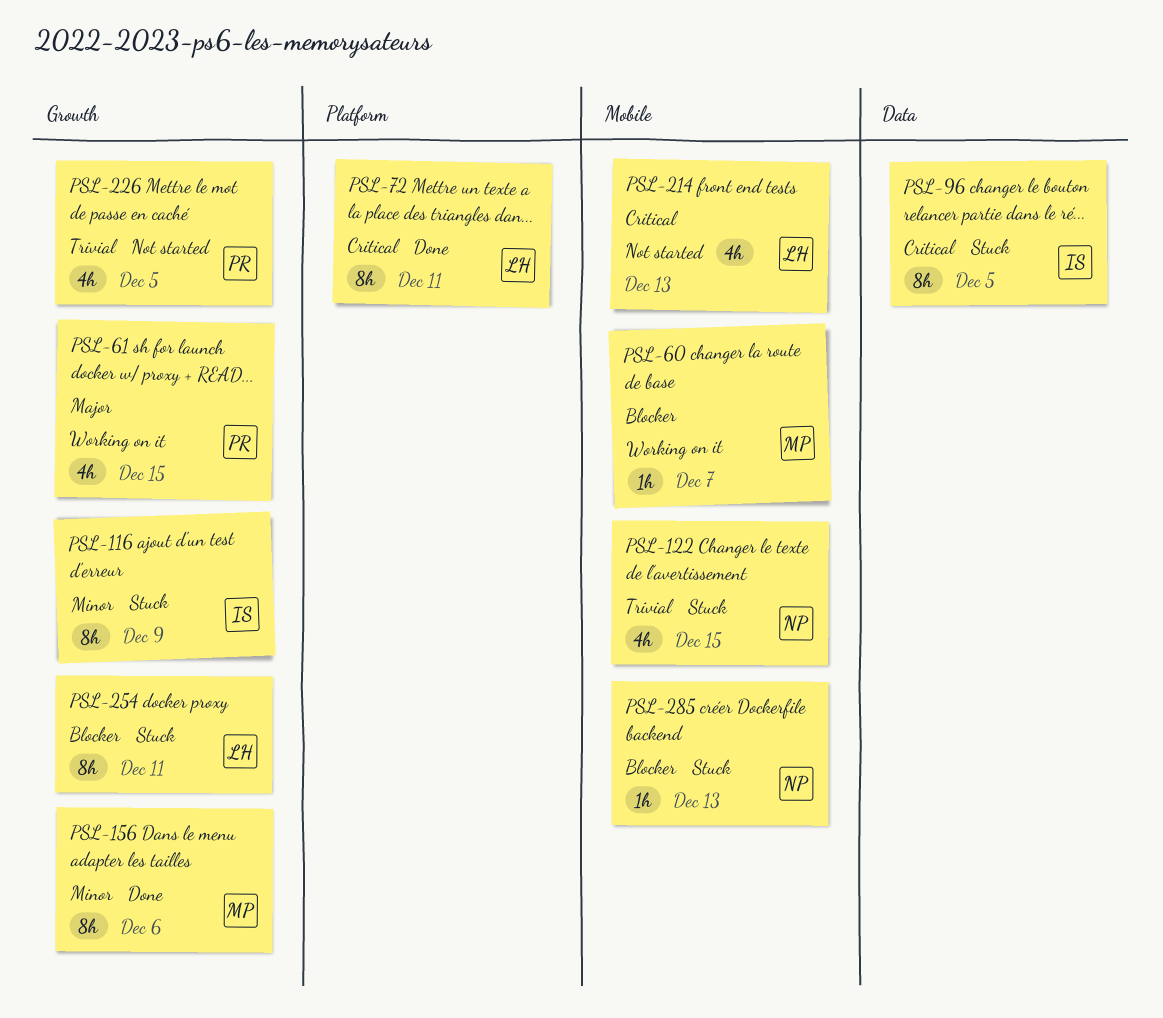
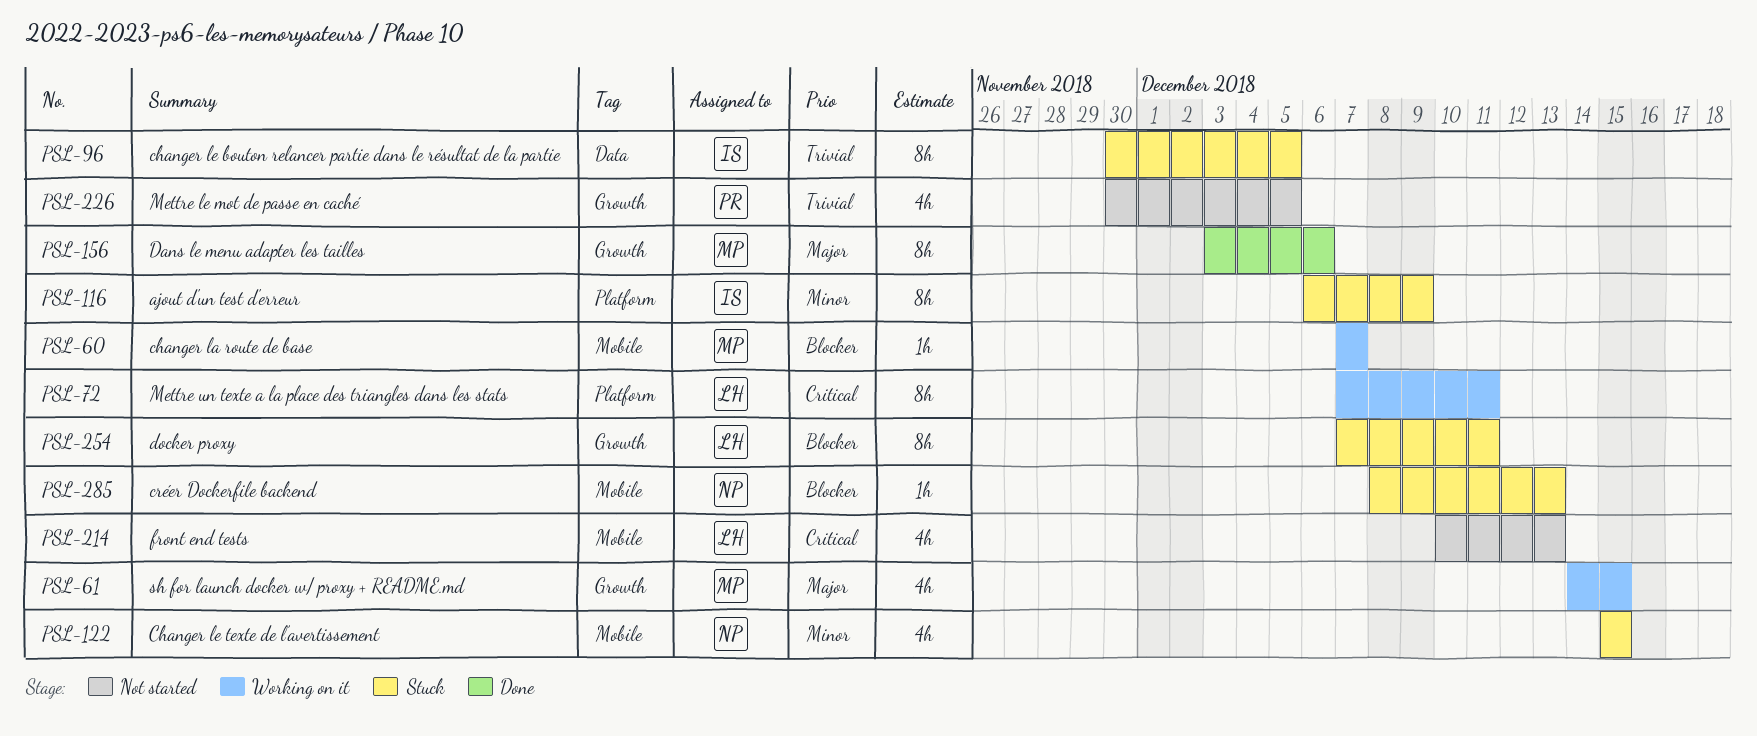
PSL-61, owner: PR -> MP
PSL-72, status: Done -> Working on it
PSL-96, priority: Critical -> Trivial
PSL-116, label: Growth -> Platform
PSL-122, priority: Trivial -> Minor
PSL-156, priority: Minor -> Major

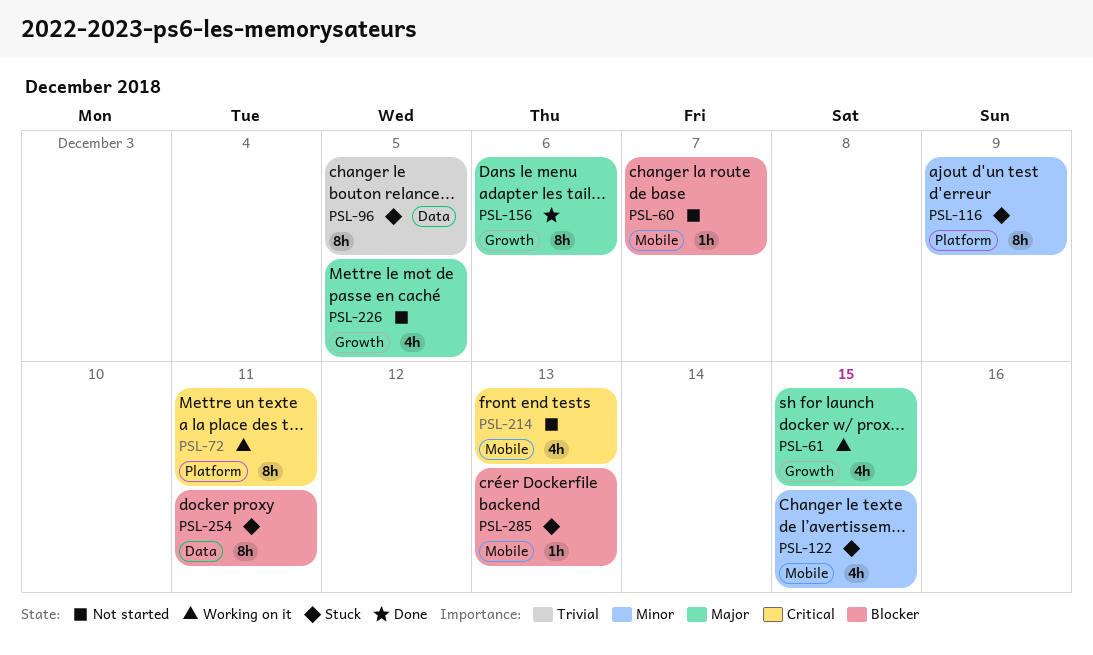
PSL-60, status: Working on it -> Not started
PSL-226, priority: Trivial -> Major
PSL-254, label: Growth -> Data

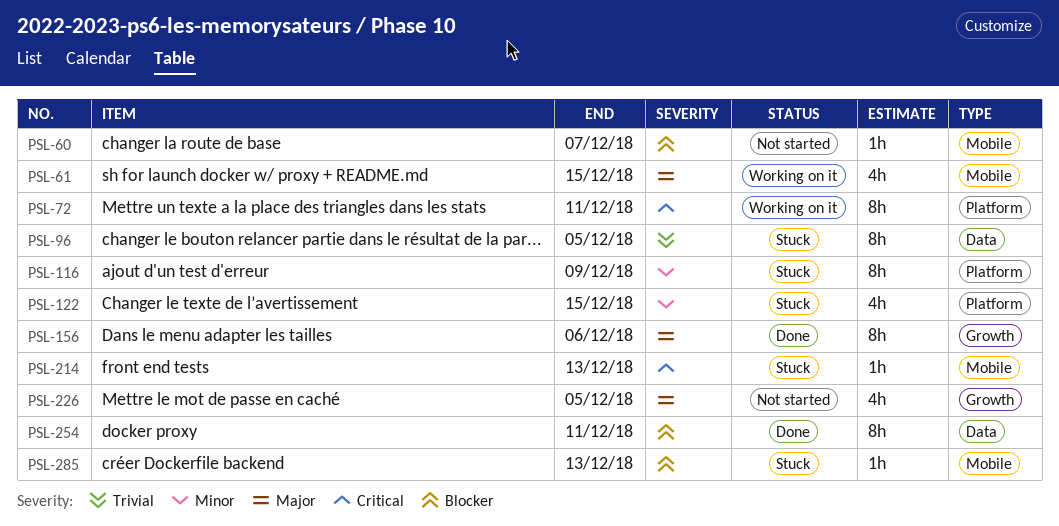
PSL-61, label: Growth -> Mobile
PSL-122, label: Mobile -> Platform
PSL-214, status: Not started -> Stuck
PSL-214, estimate: 4h -> 1h
PSL-254, status: Stuck -> Done

